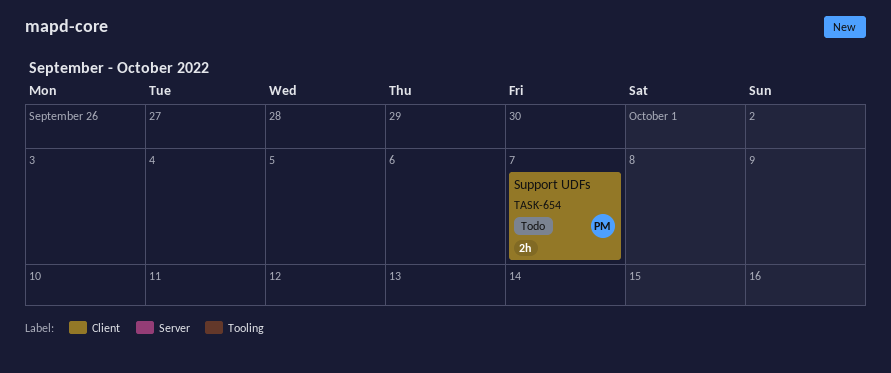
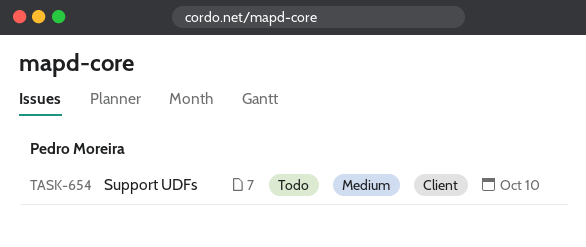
TASK-654, due: Oct 7 -> Oct 10

